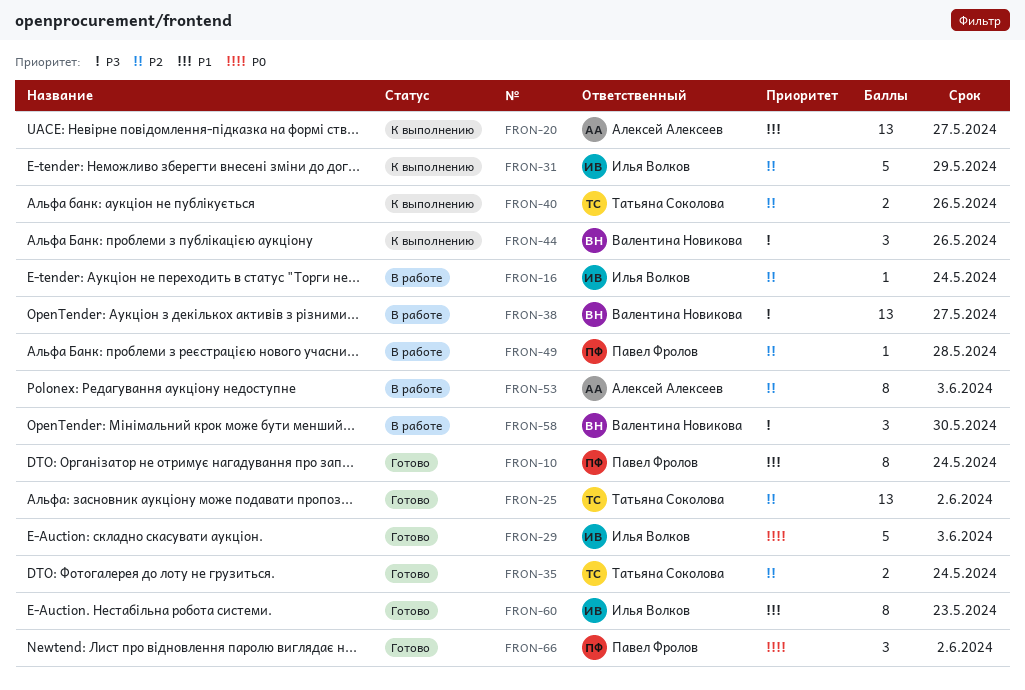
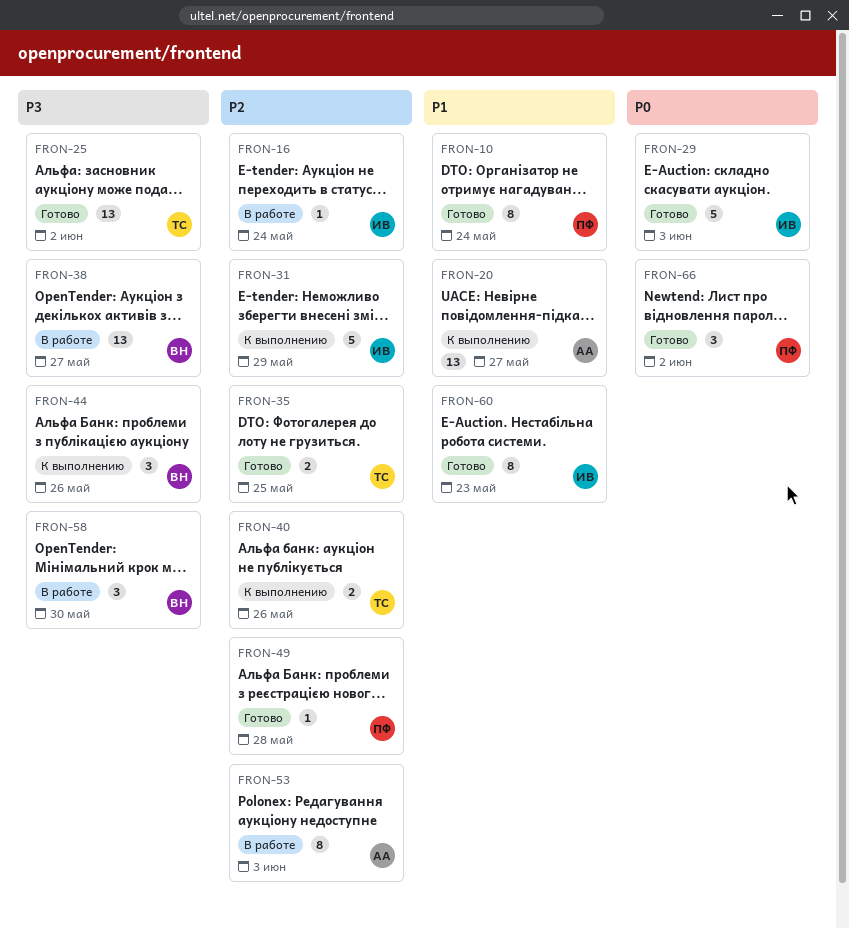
FRON-25, priority: P2 -> P3
FRON-35, due: May 24 -> May 25
FRON-49, status: В работе -> Готово

